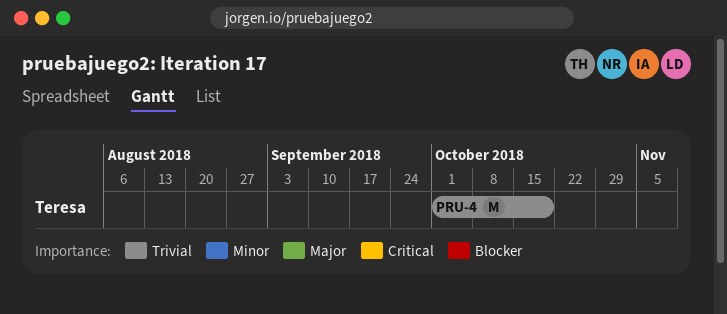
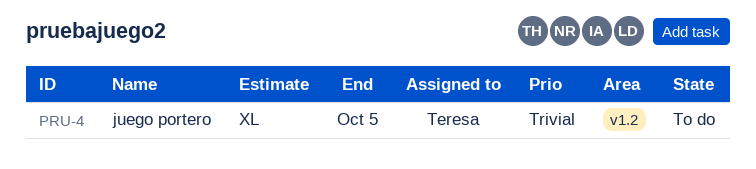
PRU-4, estimate: M -> XL
PRU-4, due: Oct 19 -> Oct 5

